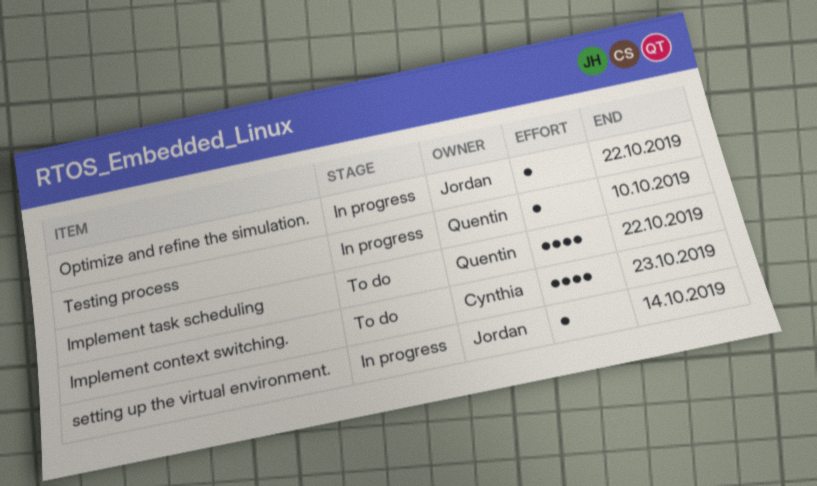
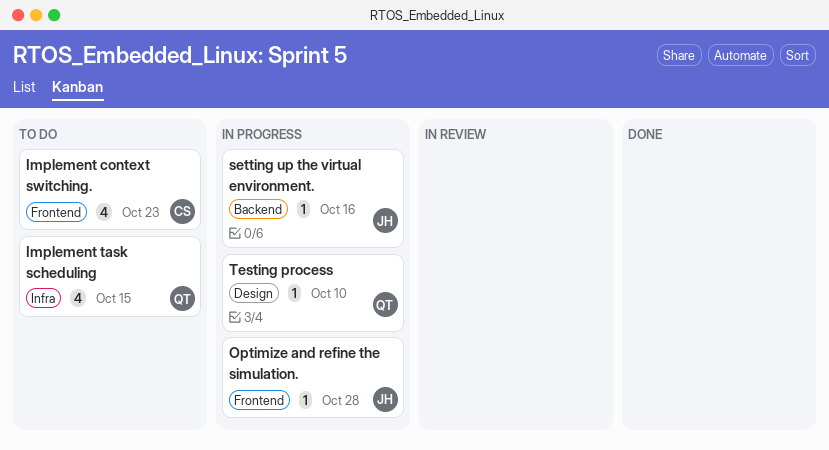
Implement task scheduling, due: Oct 22 -> Oct 15
Optimize and refine the simulation., due: Oct 22 -> Oct 28
setting up the virtual environment., due: Oct 14 -> Oct 16

